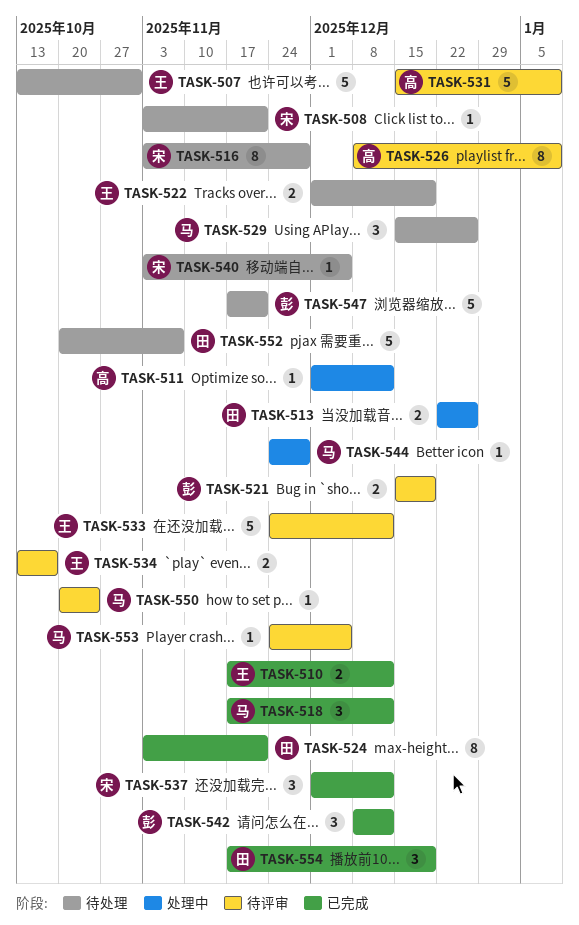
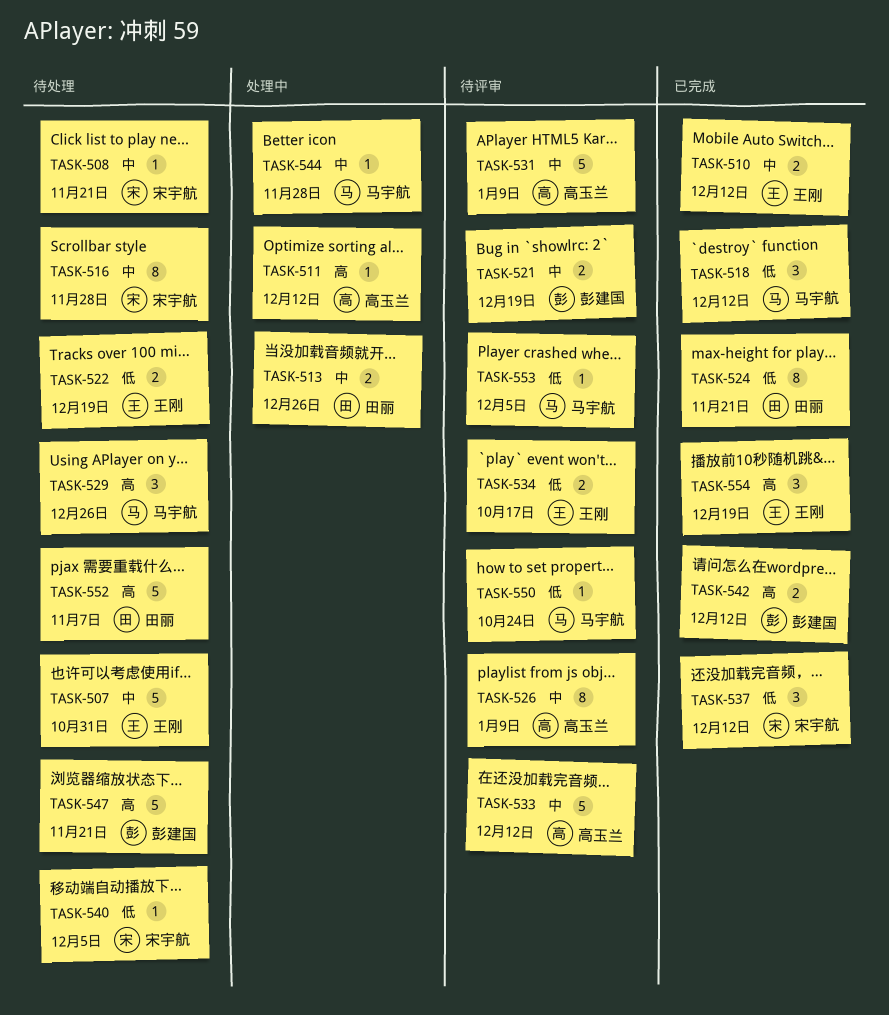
TASK-533, owner: 王刚 -> 高玉兰
TASK-542, estimate: 3 -> 2
TASK-554, owner: 田丽 -> 王刚

